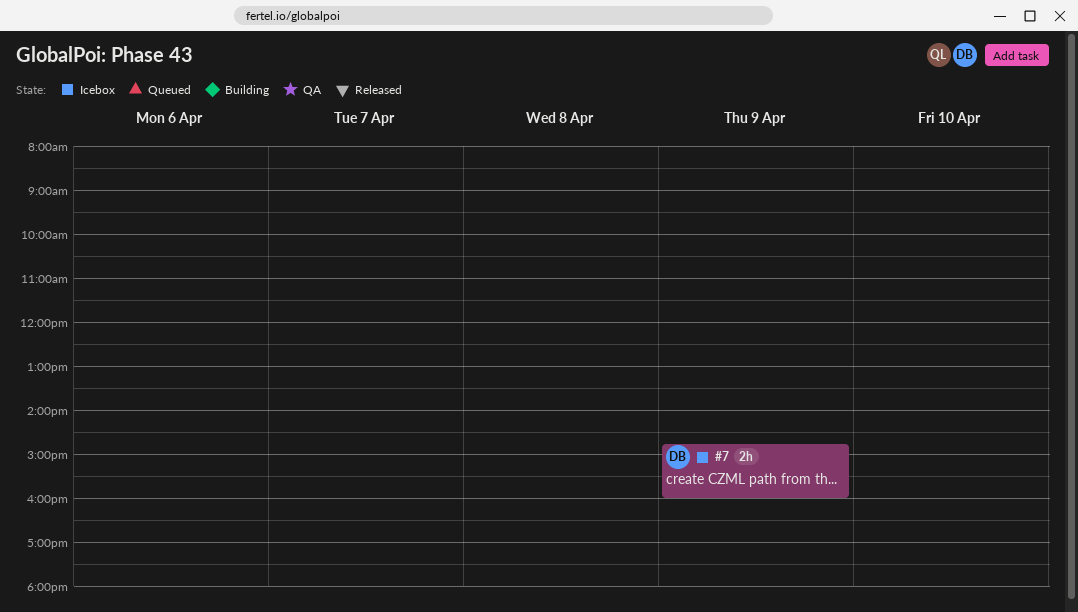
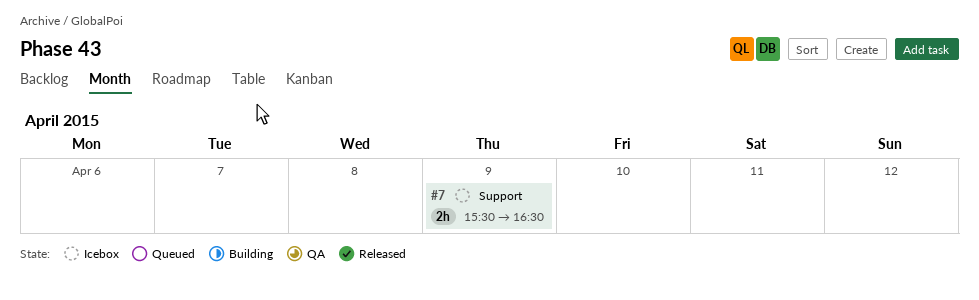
#7, begins: 14:45 -> 15:30
#7, ends: 16:00 -> 16:30

